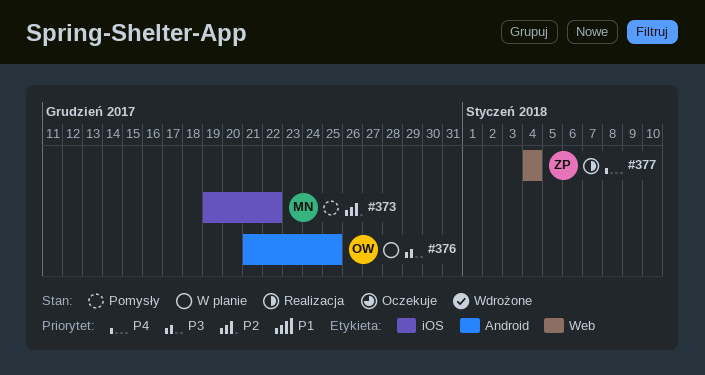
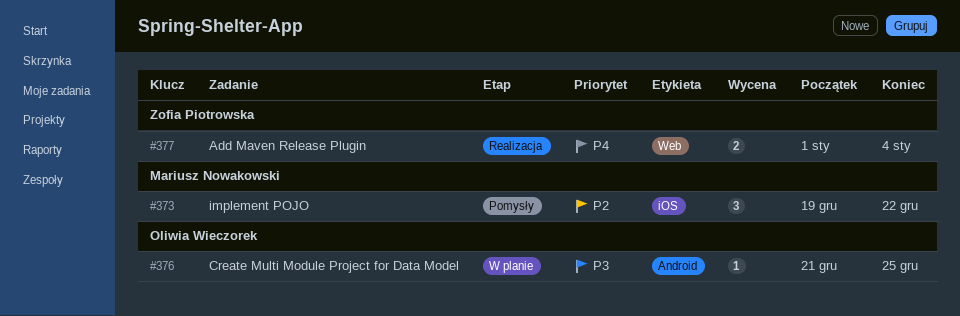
#377, start: Jan 4 -> Jan 1

